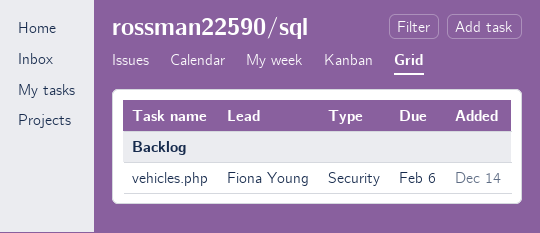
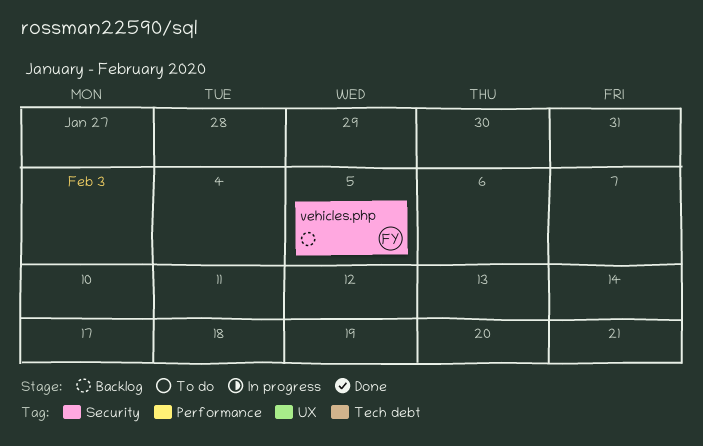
vehicles.php, due: Feb 6 -> Feb 5

